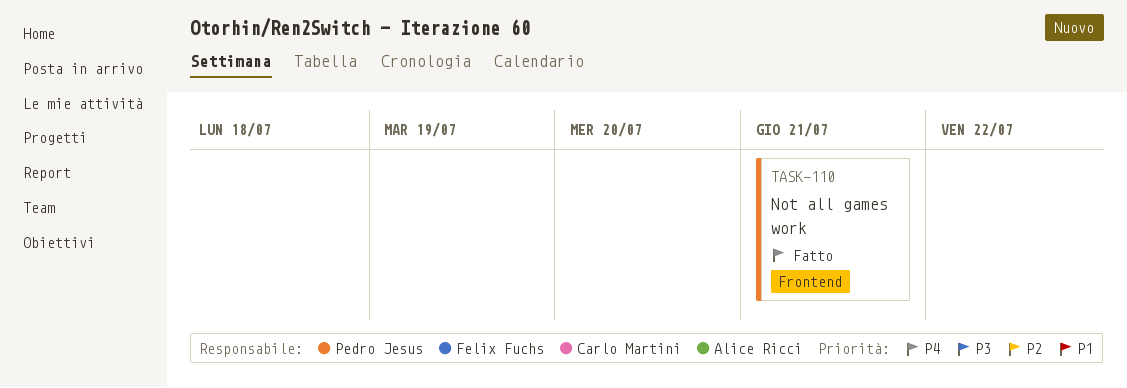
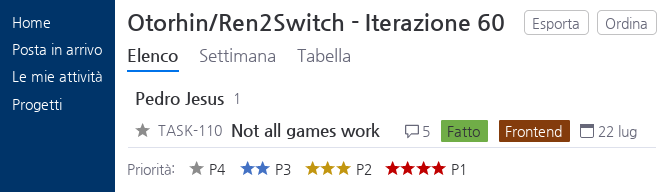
TASK-110, due: Jul 21 -> Jul 22

